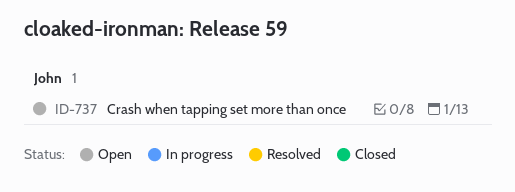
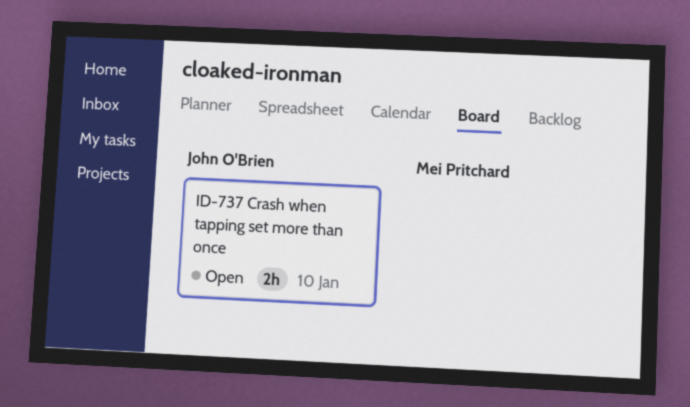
ID-737, due: Jan 13 -> Jan 10

